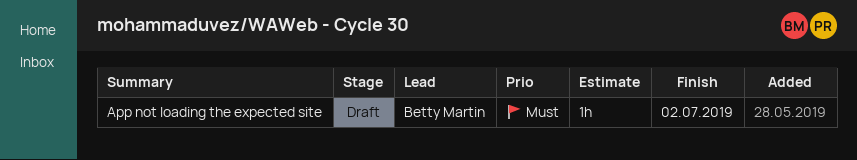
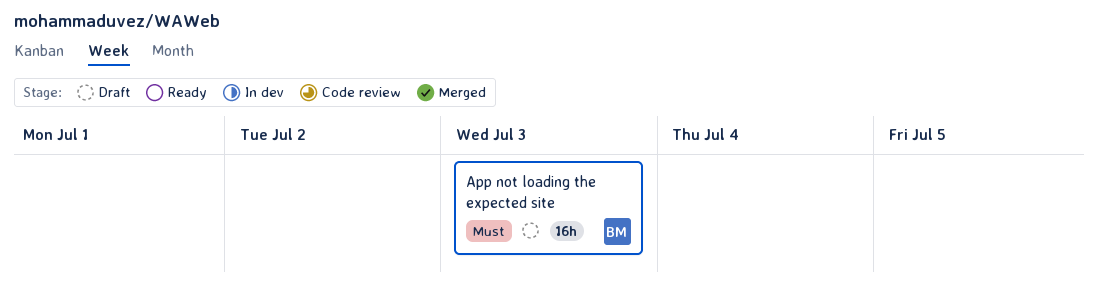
App not loading the expected site, estimate: 1h -> 16h
App not loading the expected site, due: Jul 2 -> Jul 3

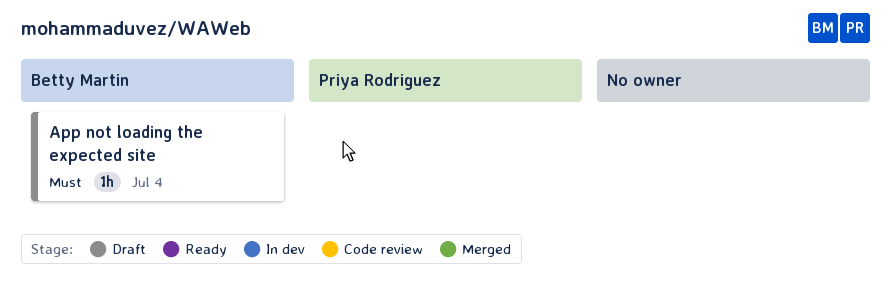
App not loading the expected site, estimate: 16h -> 1h
App not loading the expected site, due: Jul 3 -> Jul 4

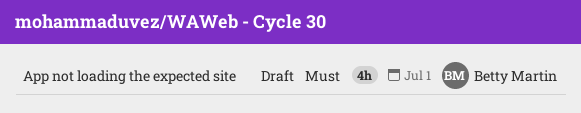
App not loading the expected site, estimate: 1h -> 4h
App not loading the expected site, due: Jul 4 -> Jul 1

